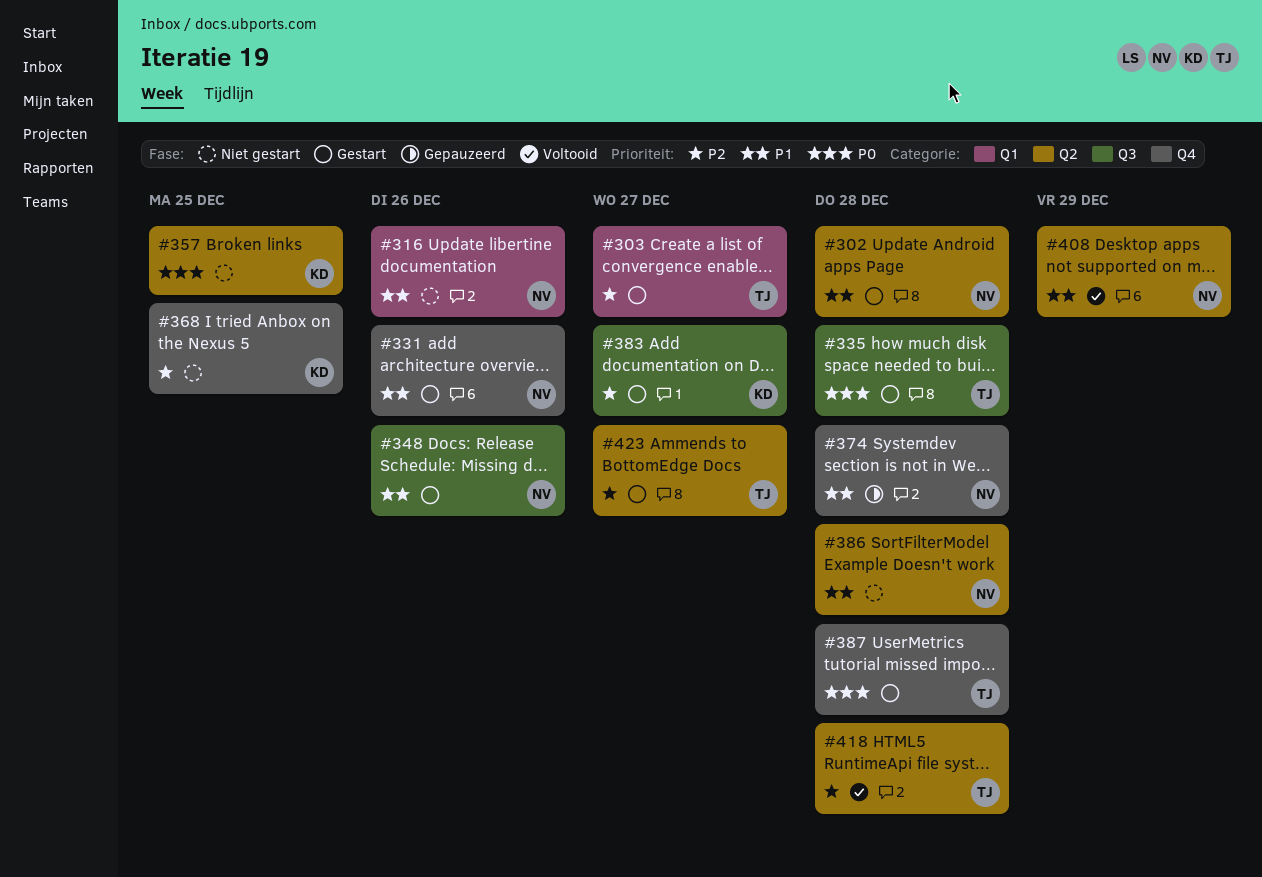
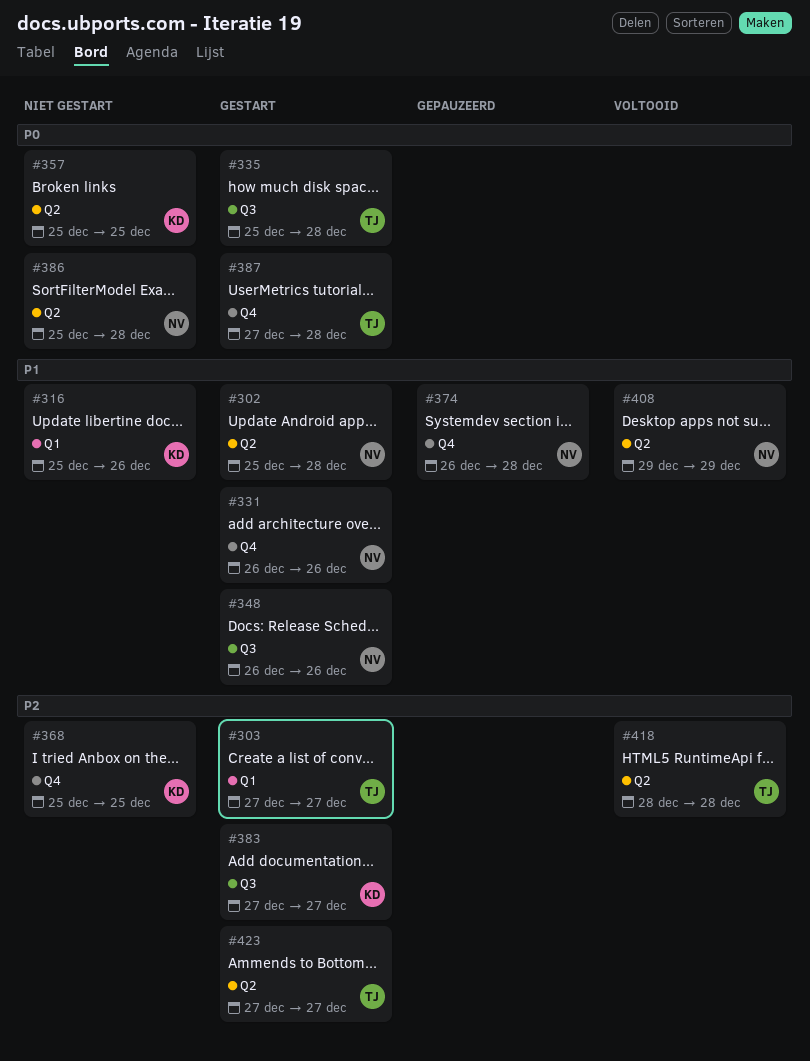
#316, owner: NV -> KD
#386, priority: P1 -> P0

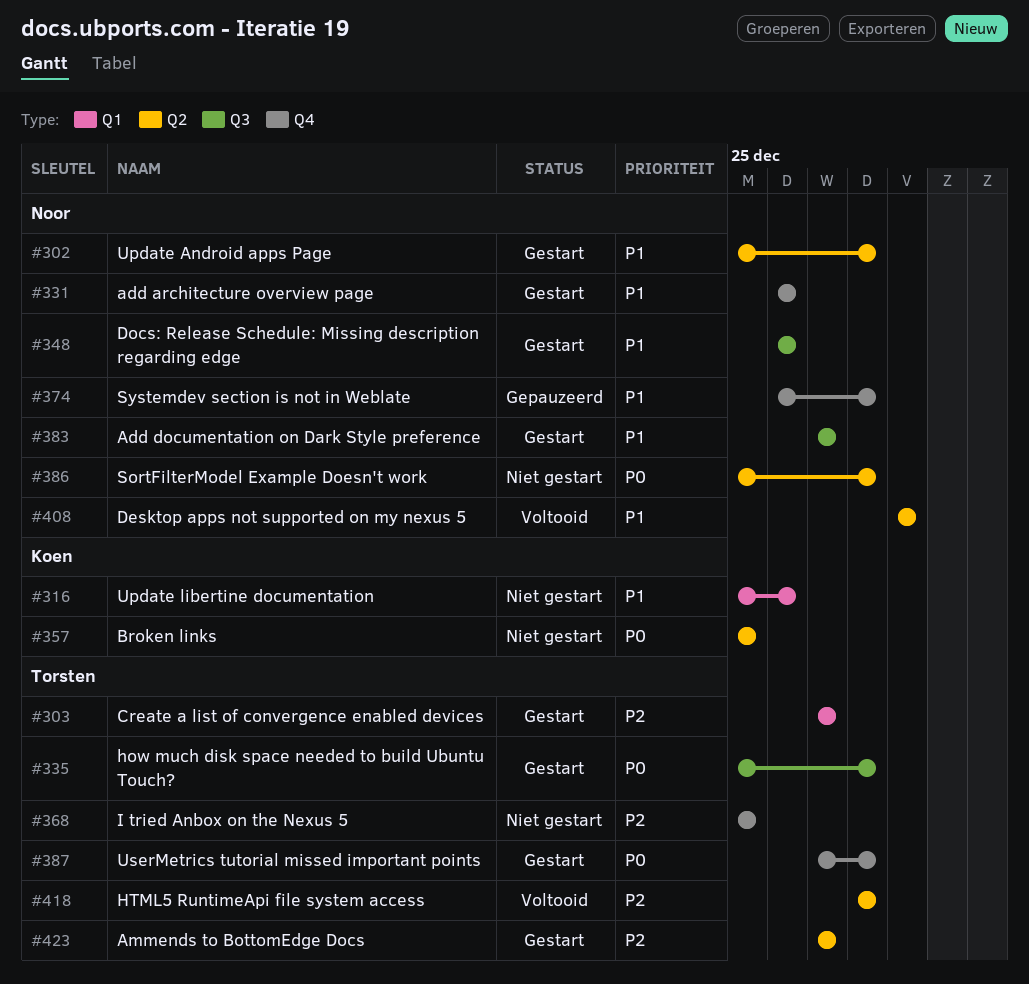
#368, owner: Koen -> Torsten
#383, owner: Koen -> Noor
#383, priority: P2 -> P1

